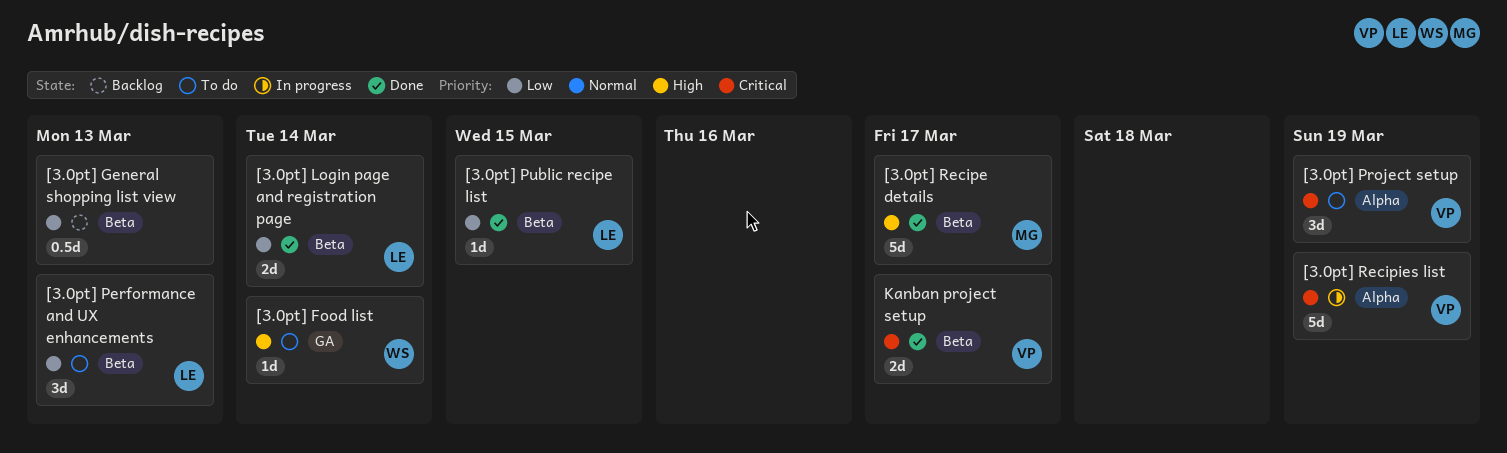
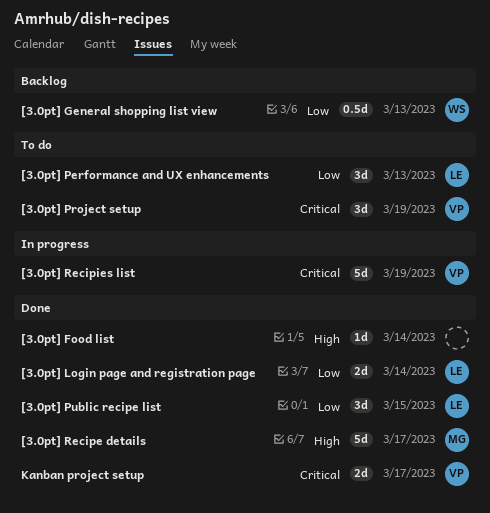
[3.0pt] Food list, status: To do -> Done
[3.0pt] Food list, owner: WS -> none
[3.0pt] General shopping list view, owner: none -> WS
[3.0pt] Public recipe list, estimate: 1d -> 3d

